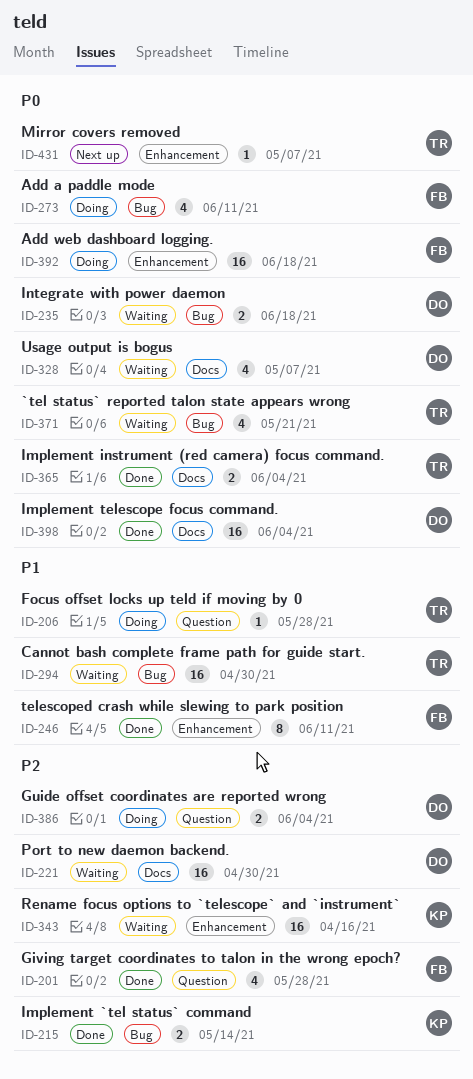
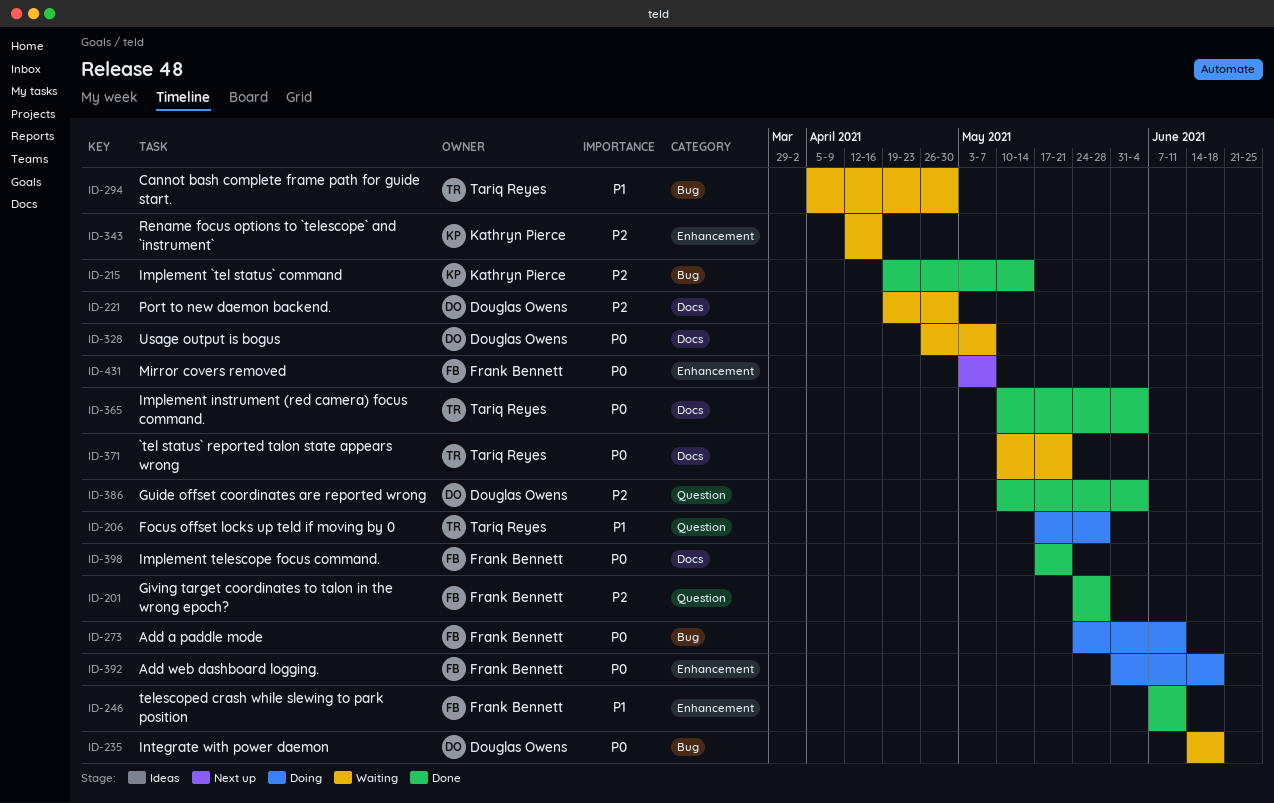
ID-371, label: Bug -> Docs
ID-386, status: Doing -> Done
ID-398, owner: Douglas Owens -> Frank Bennett
ID-398, due: Jun 4 -> May 21
ID-431, owner: Tariq Reyes -> Frank Bennett

